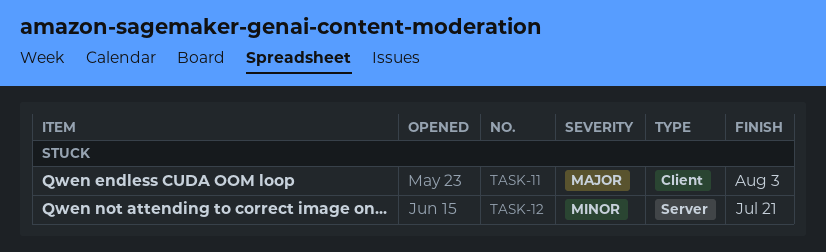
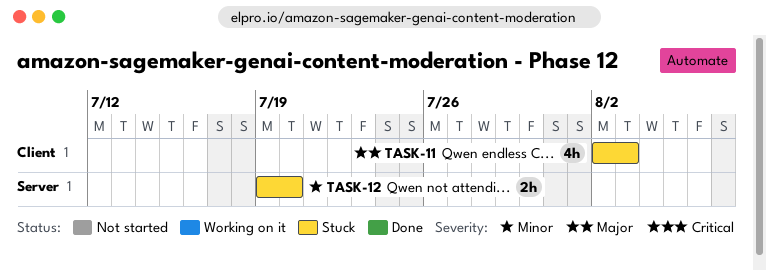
TASK-12, due: Jul 21 -> Jul 20

